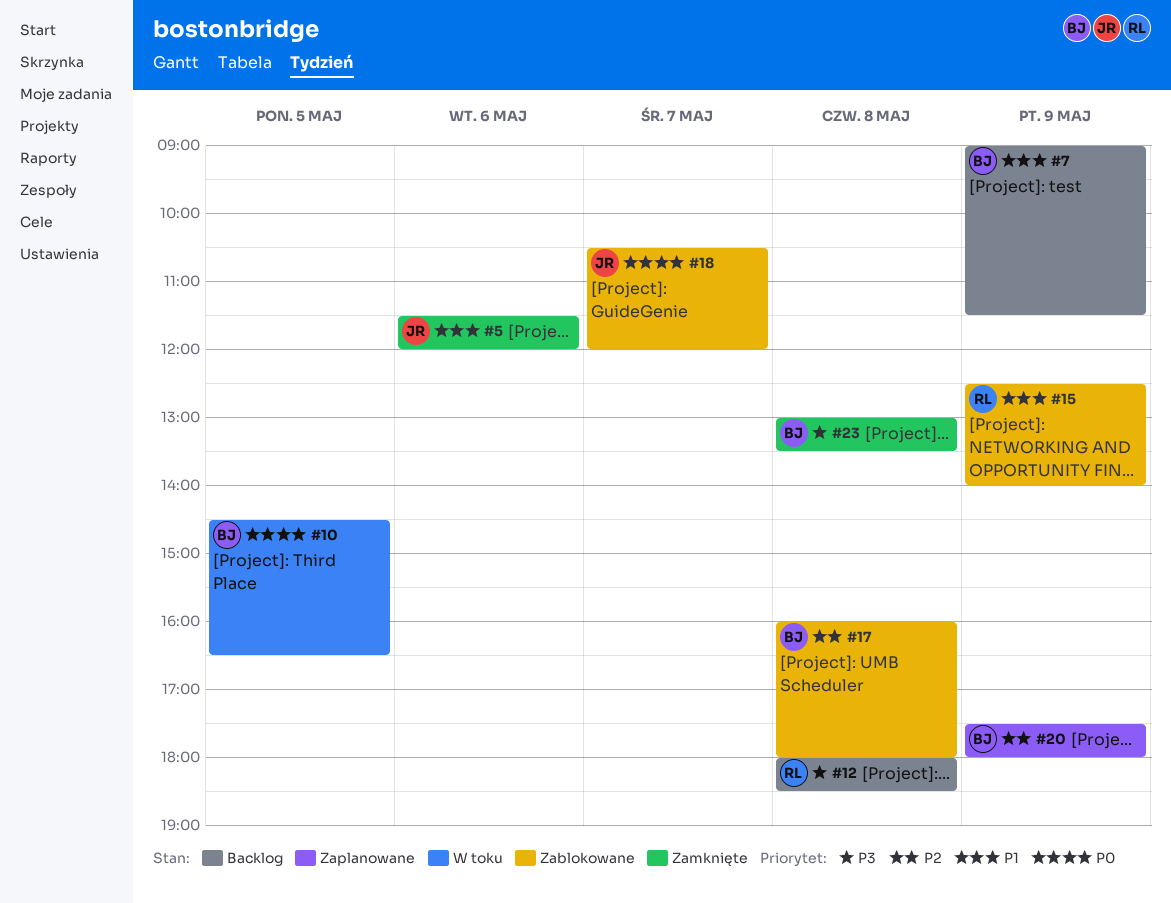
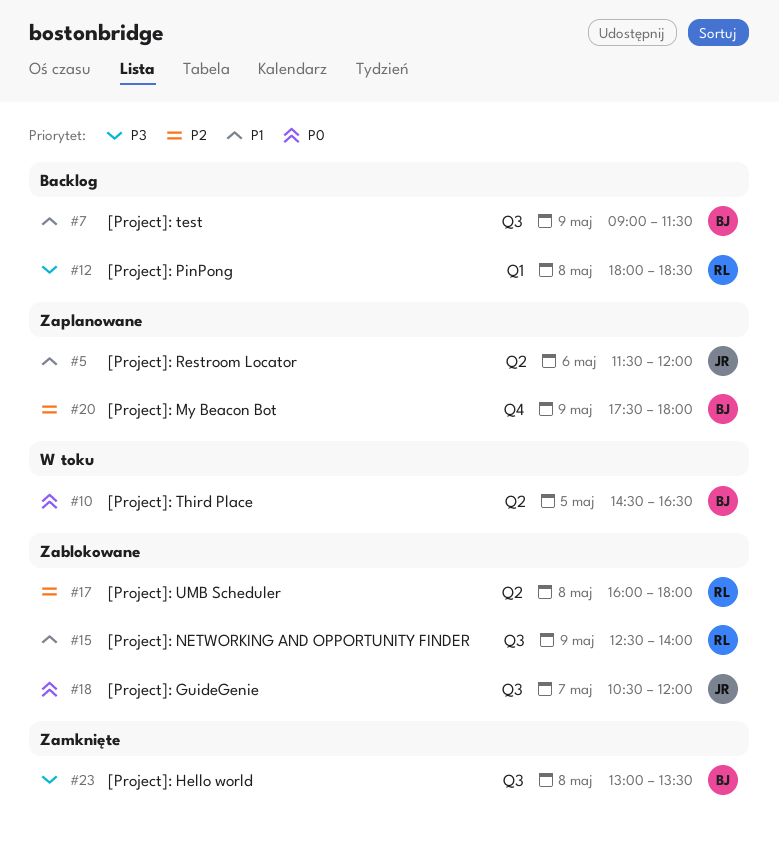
#5, status: Zamknięte -> Zaplanowane
#17, owner: BJ -> RL

